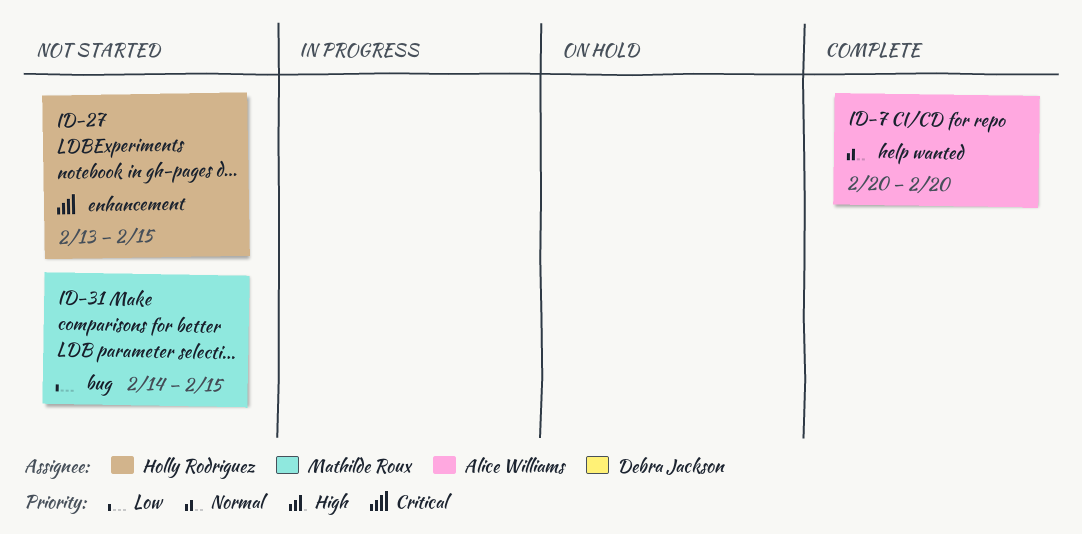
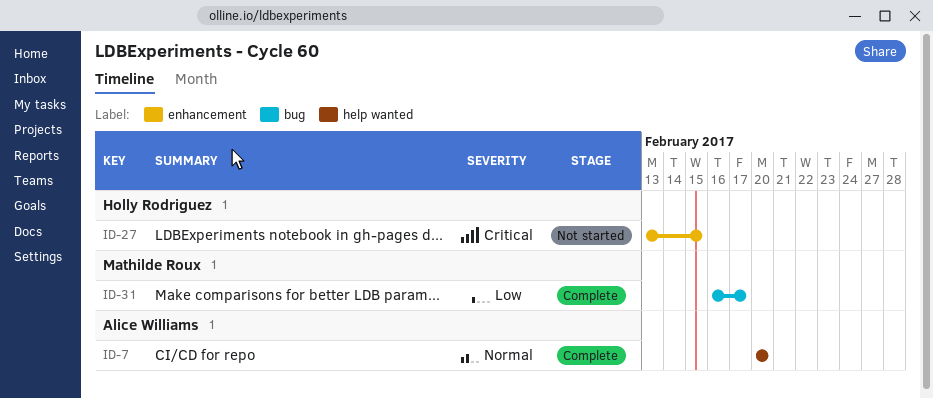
ID-31, status: Not started -> Complete
ID-31, start: Feb 14 -> Feb 16
ID-31, due: Feb 15 -> Feb 17

